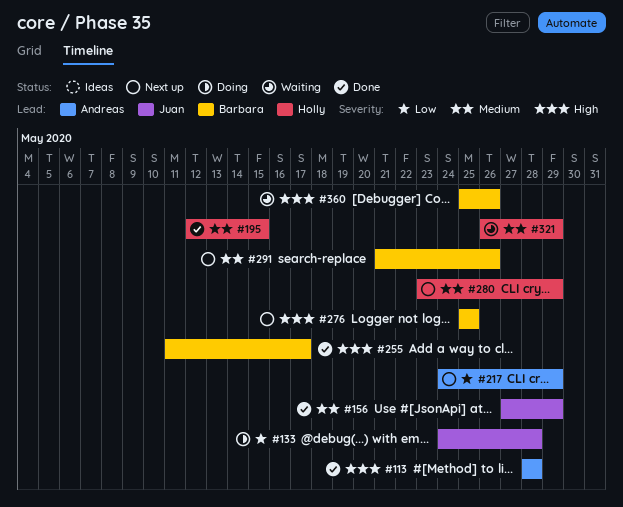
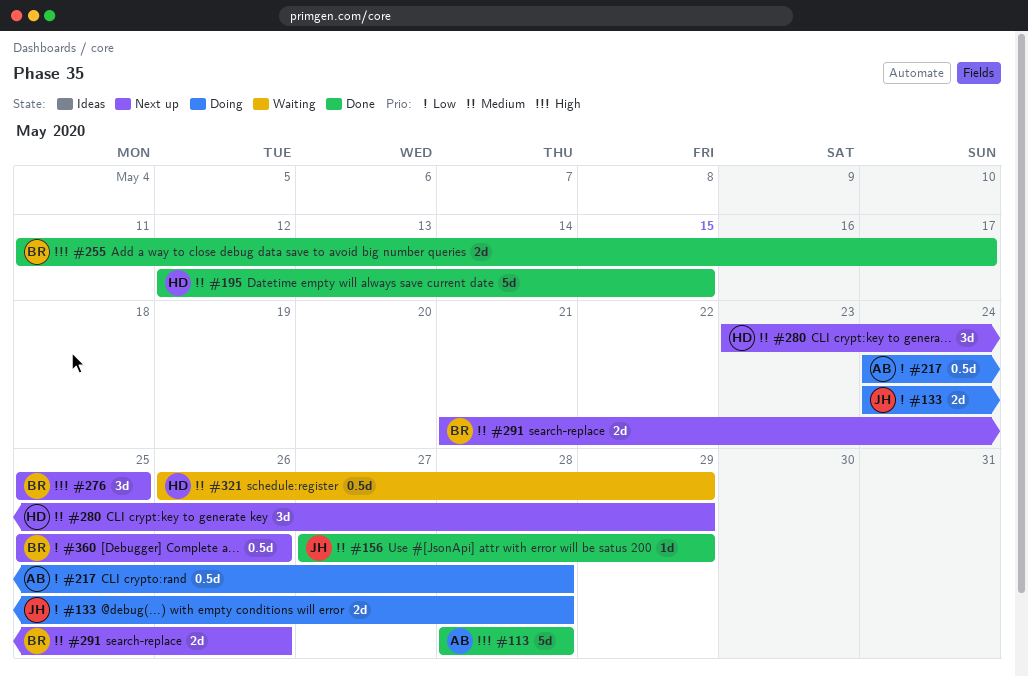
#217, status: Next up -> Doing
#217, due: May 29 -> May 28
#360, status: Waiting -> Next up
#360, priority: High -> Low

